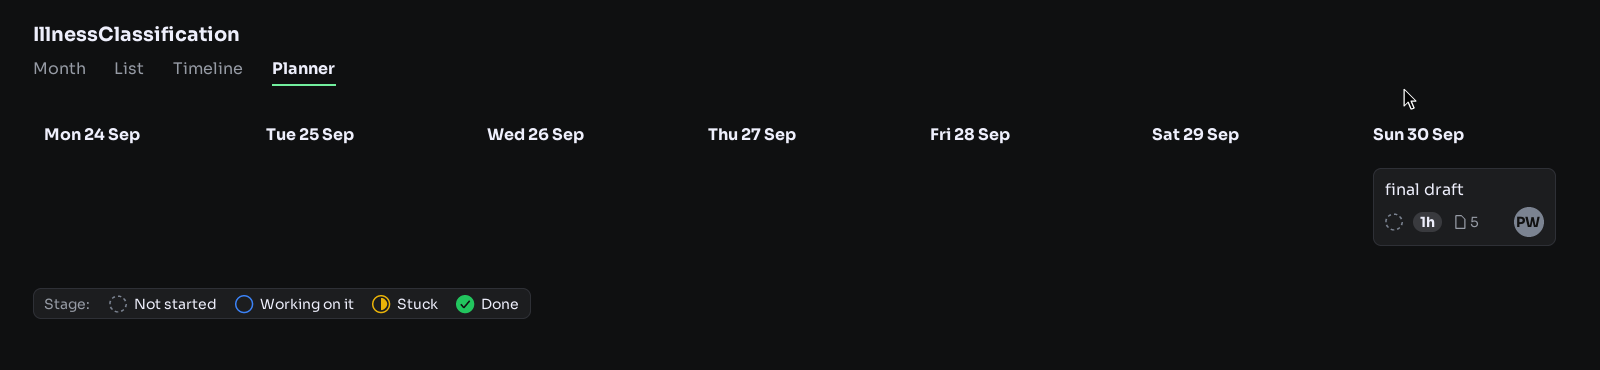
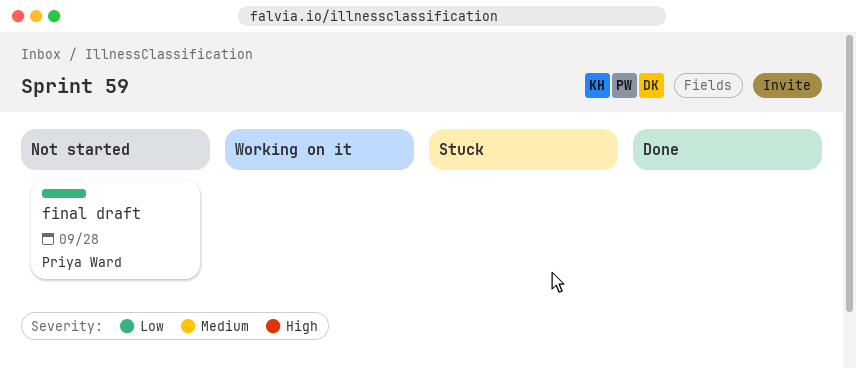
final draft, due: Sep 30 -> Sep 28

